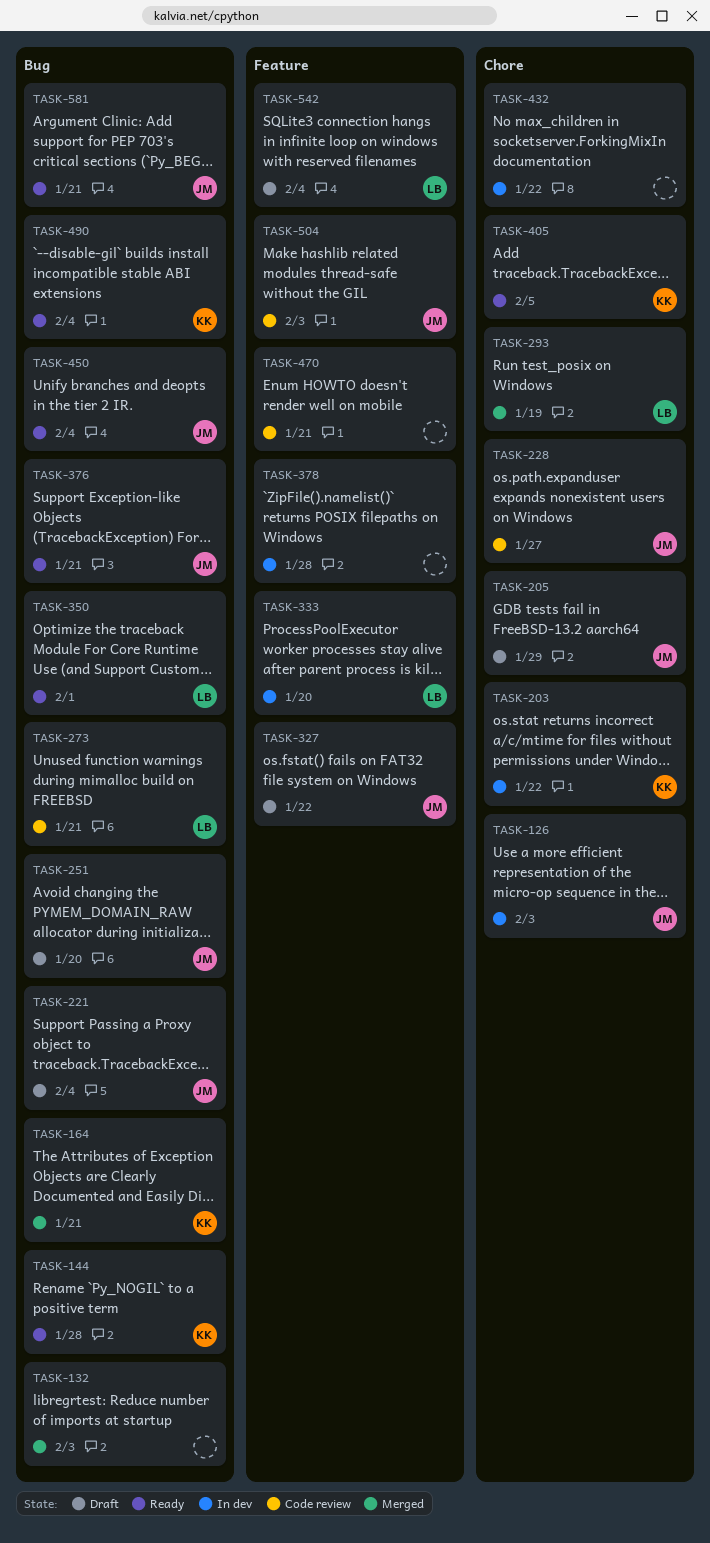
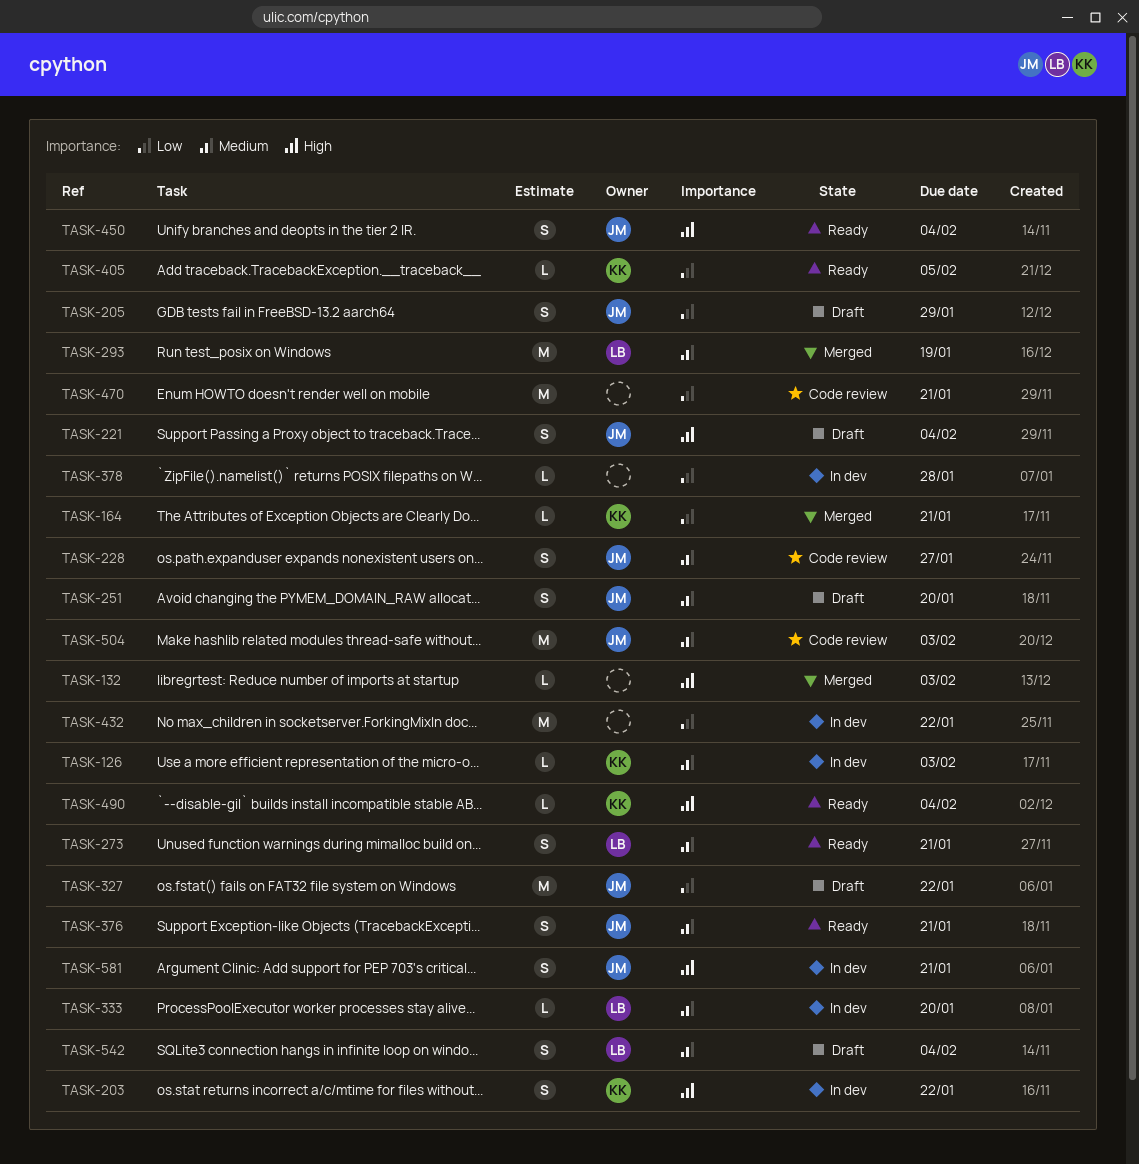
TASK-126, owner: JM -> KK
TASK-144: present -> none
TASK-273, status: Code review -> Ready
TASK-350: present -> none
TASK-581, status: Ready -> In dev

